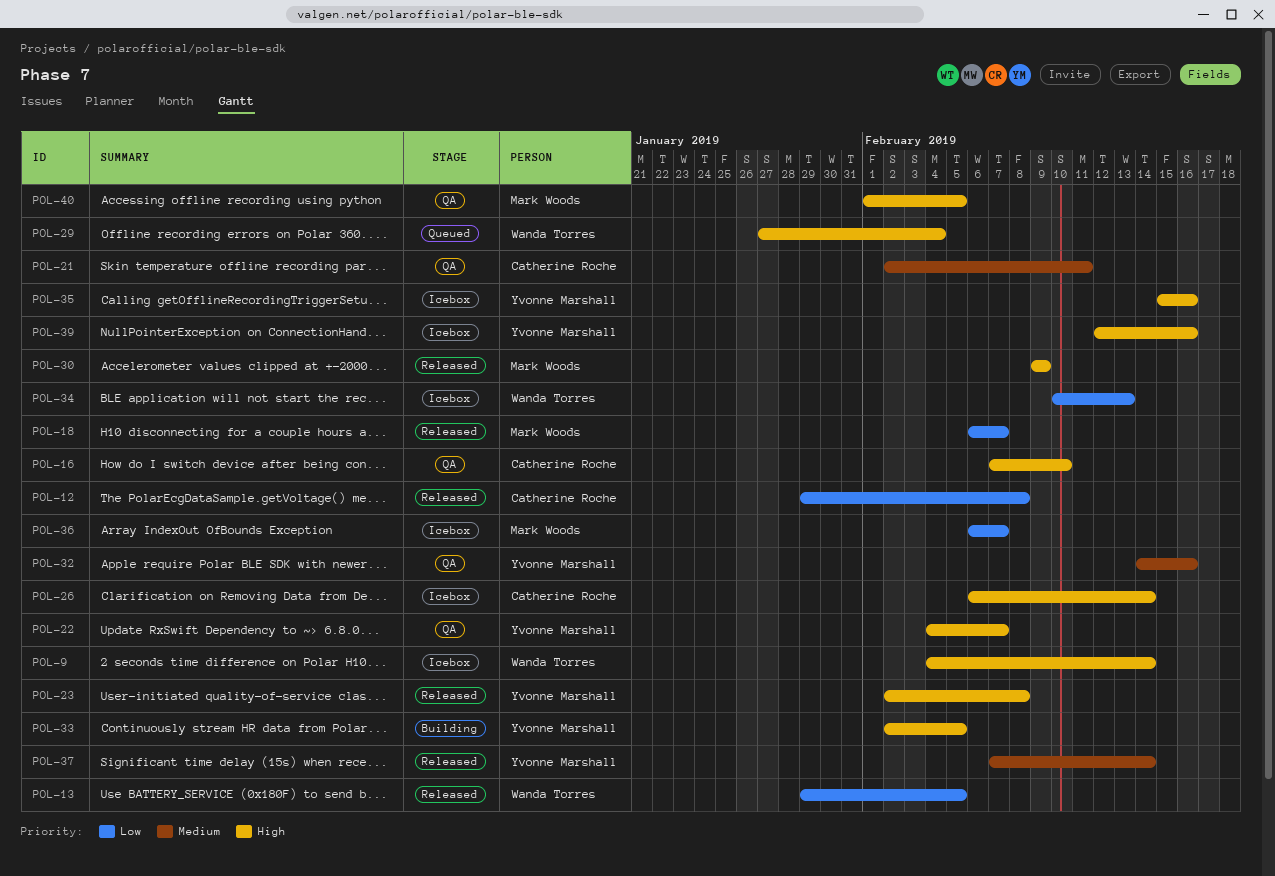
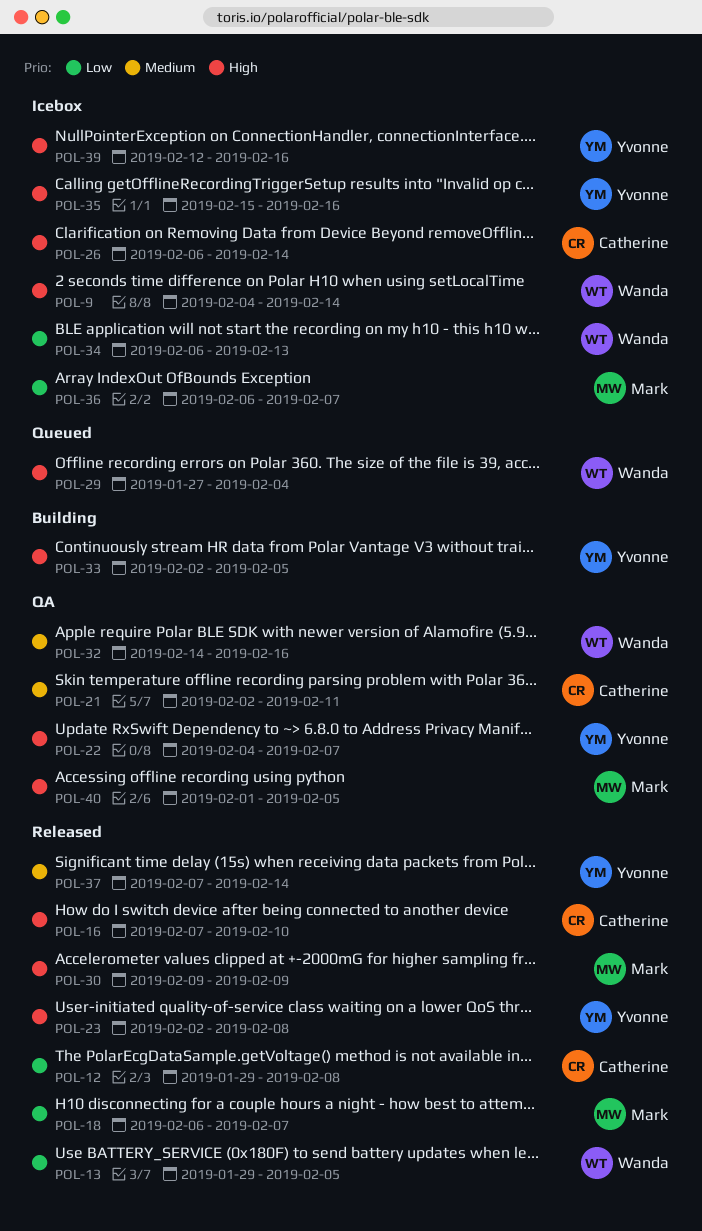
POL-16, status: QA -> Released
POL-32, owner: Yvonne Marshall -> Wanda Torres
POL-34, start: Feb 10 -> Feb 6

